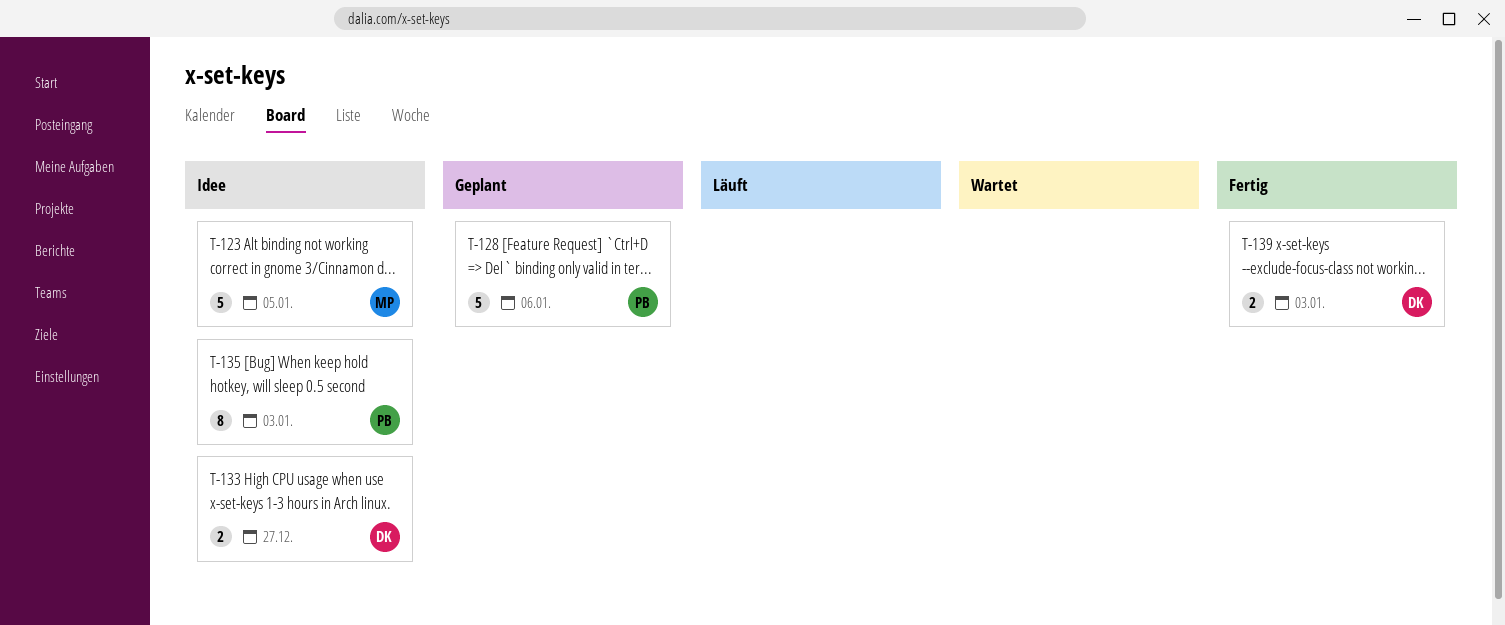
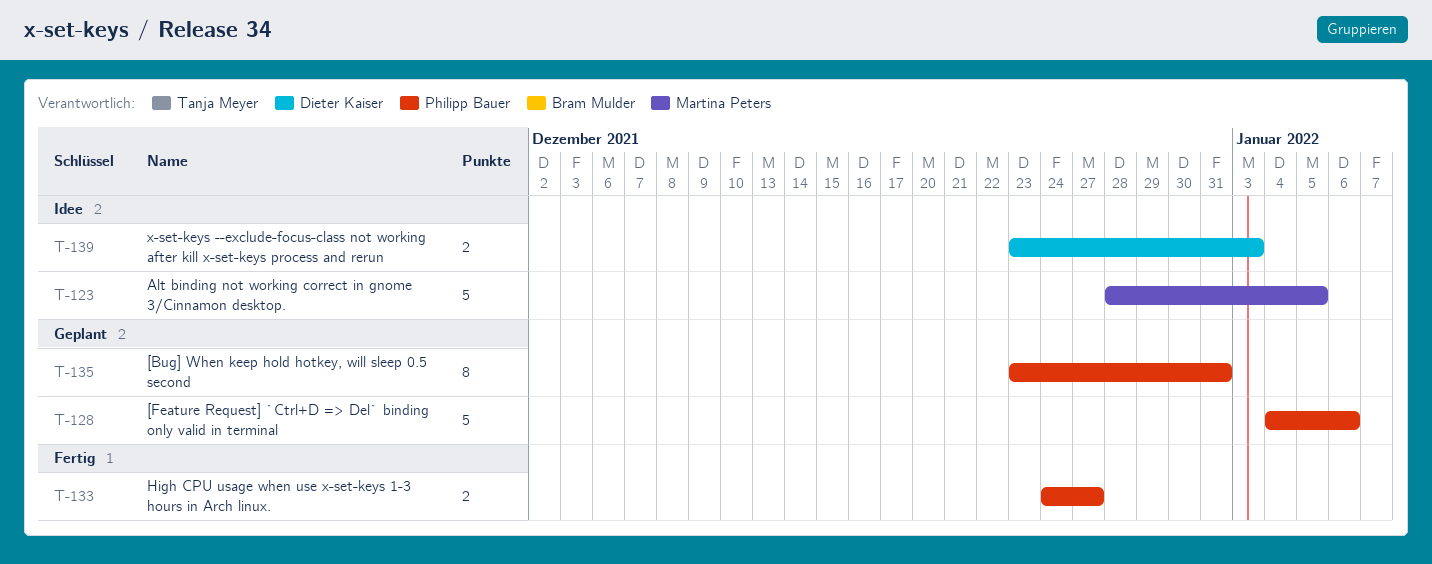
T-133, status: Idee -> Fertig
T-133, owner: Dieter Kaiser -> Philipp Bauer
T-135, status: Idee -> Geplant
T-135, due: Jan 3 -> Dec 31
T-139, status: Fertig -> Idee

